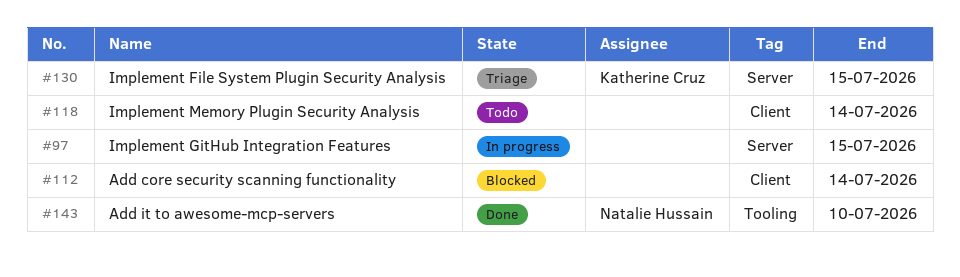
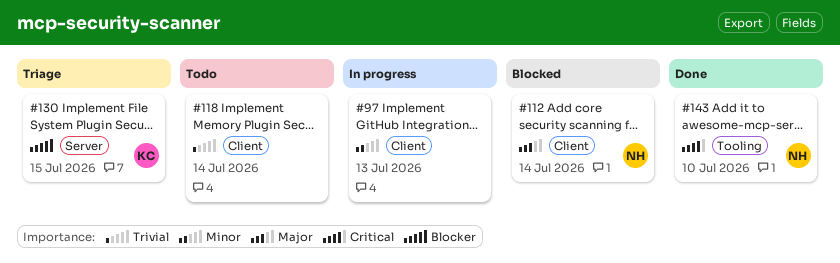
#97, label: Server -> Client
#97, due: Jul 15 -> Jul 13
#112, owner: none -> Natalie Hussain

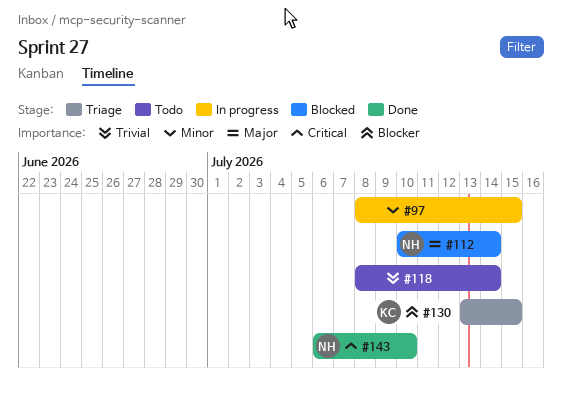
#97, due: Jul 13 -> Jul 15

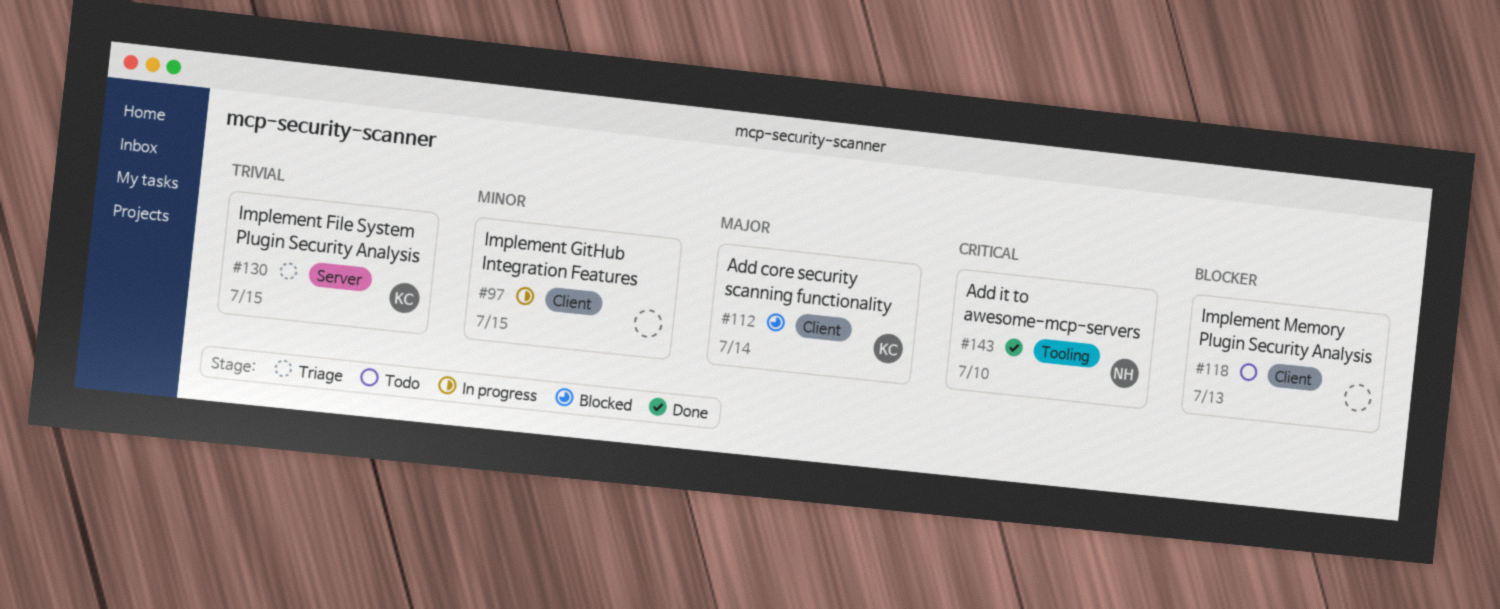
#112, owner: NH -> KC
#118, priority: Trivial -> Blocker
#118, due: Jul 14 -> Jul 13
#130, priority: Blocker -> Trivial

